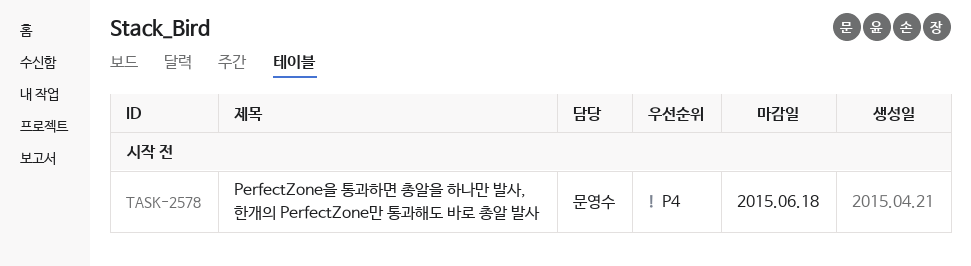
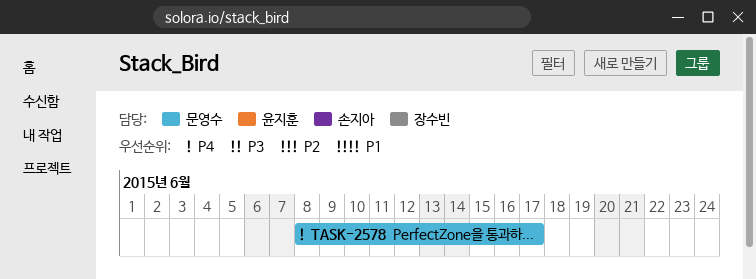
TASK-2578, due: Jun 18 -> Jun 17

